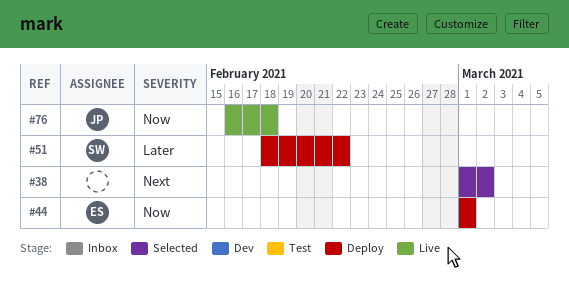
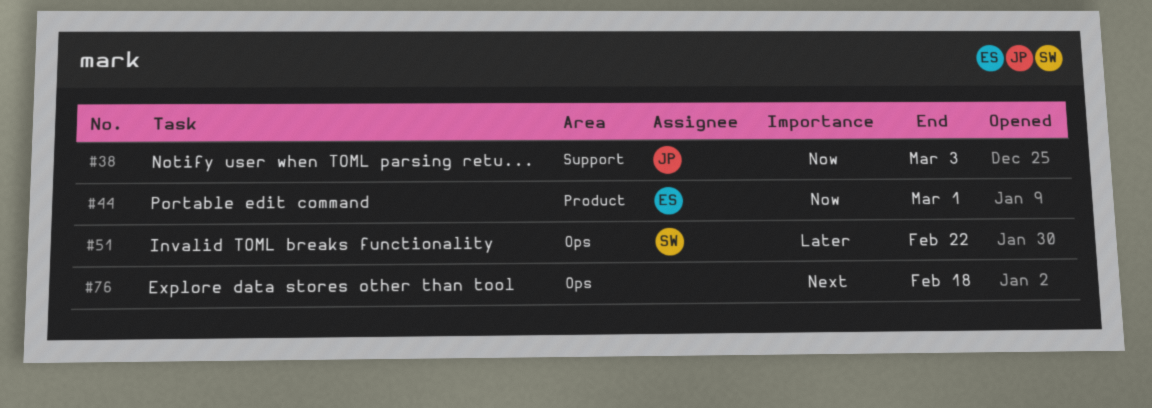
#38, owner: none -> JP
#38, priority: Next -> Now
#38, due: Mar 2 -> Mar 3
#76, owner: JP -> none
#76, priority: Now -> Next

